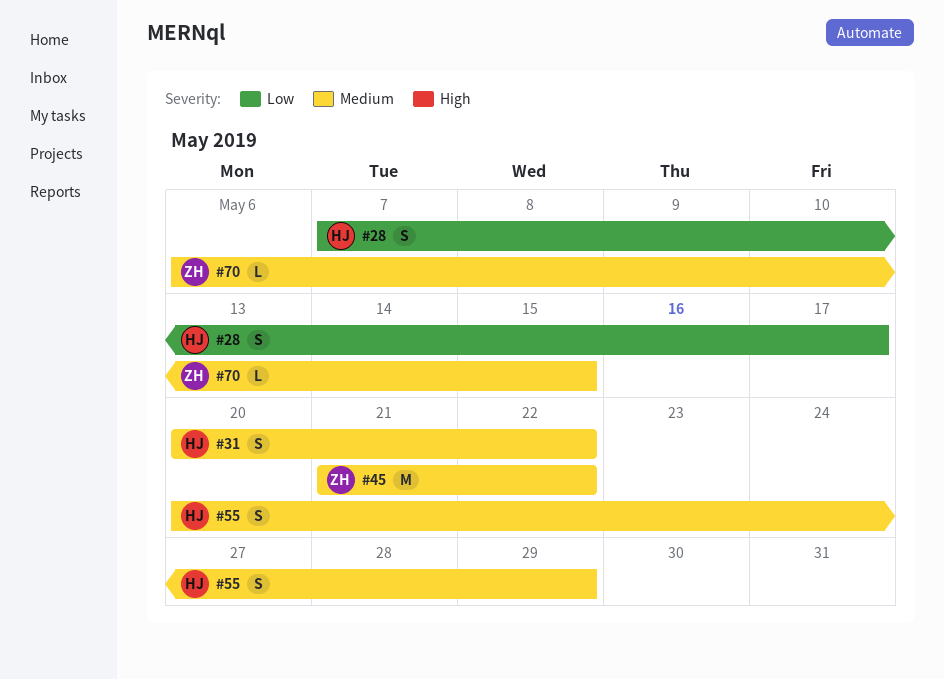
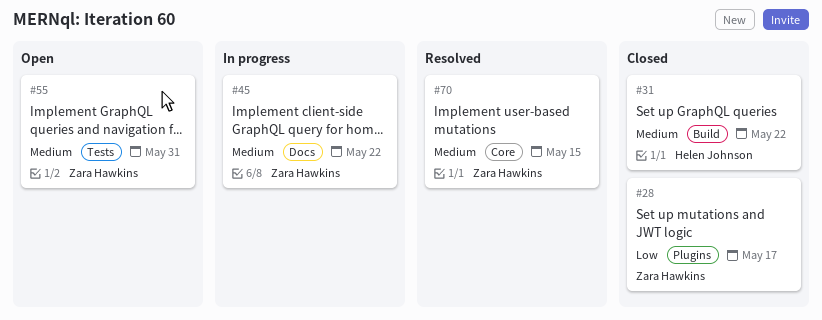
#28, owner: Helen Johnson -> Zara Hawkins
#55, owner: Helen Johnson -> Zara Hawkins
#55, due: May 29 -> May 31

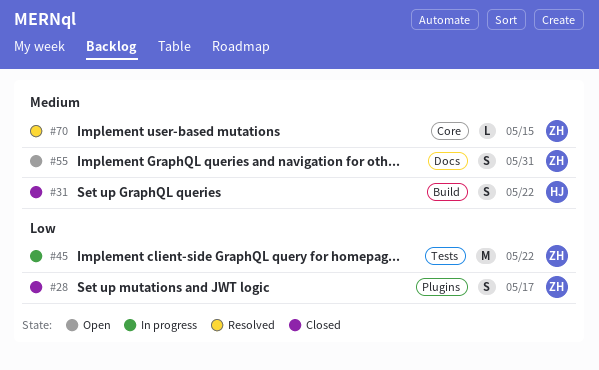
#45, priority: Medium -> Low
#45, label: Docs -> Tests
#55, label: Tests -> Docs

